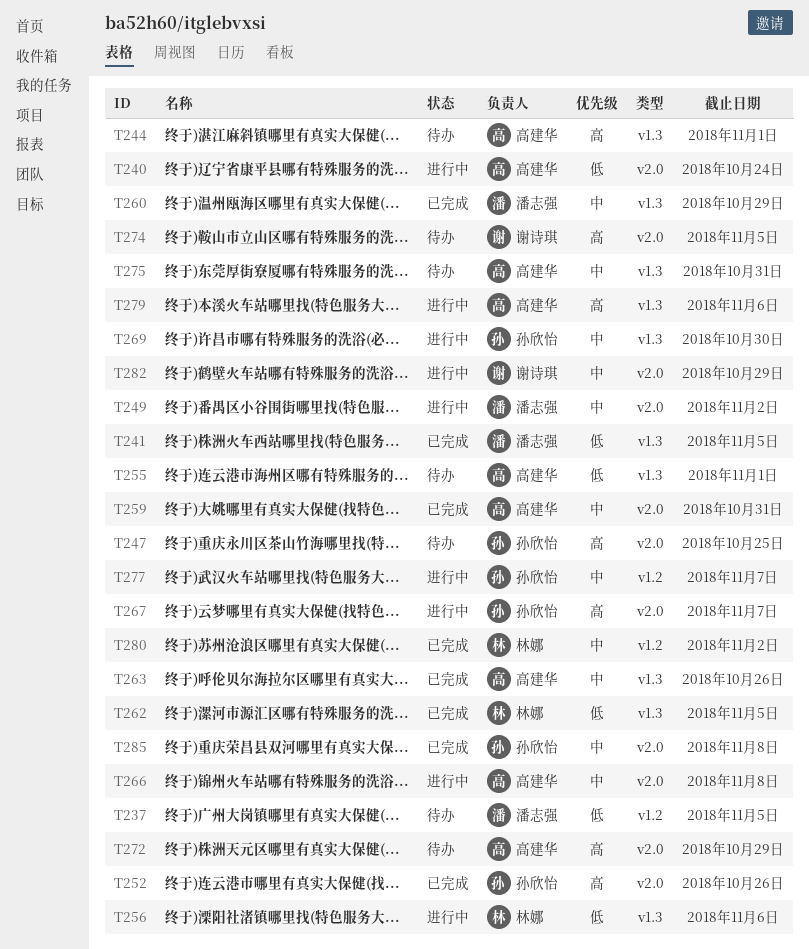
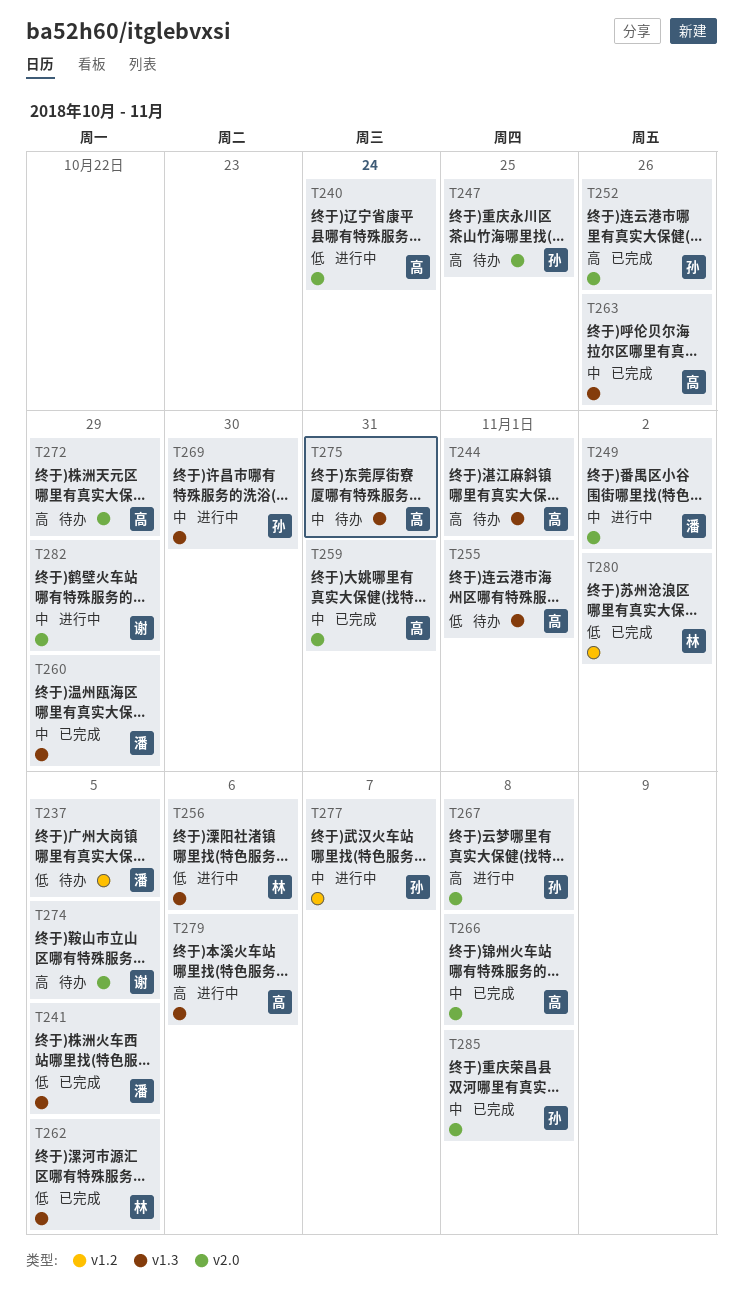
T266, status: 进行中 -> 已完成
T267, due: Nov 7 -> Nov 8
T280, priority: 中 -> 低

